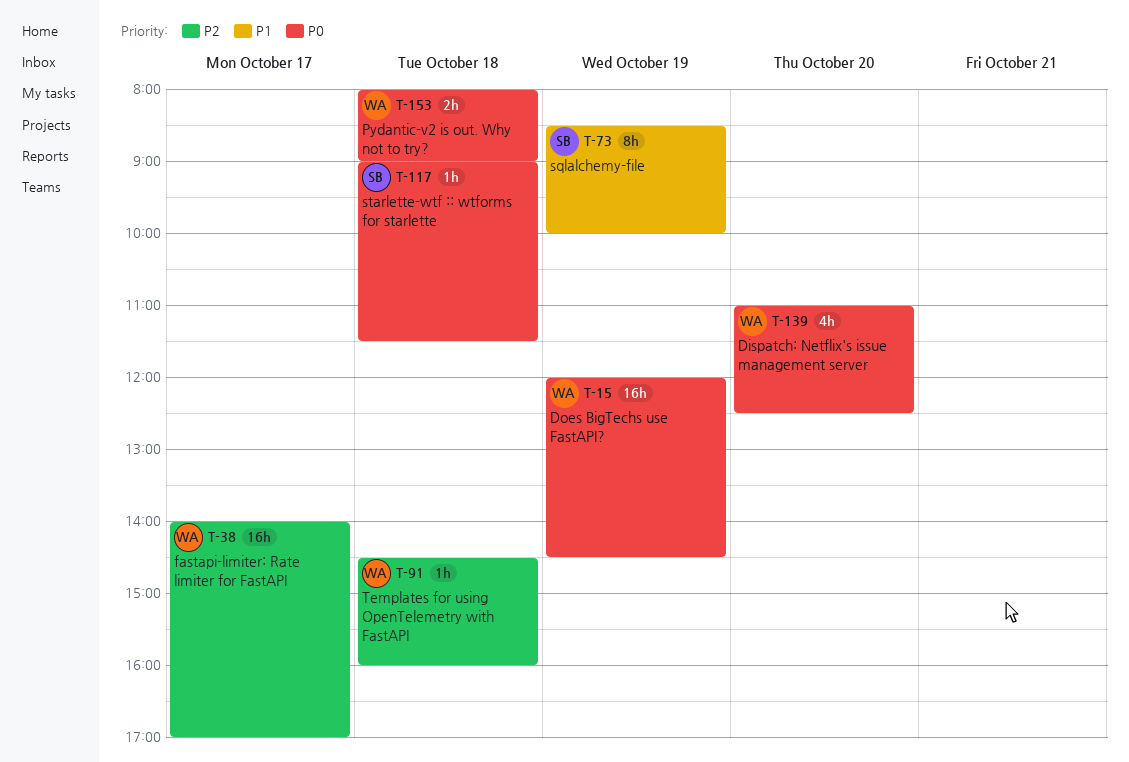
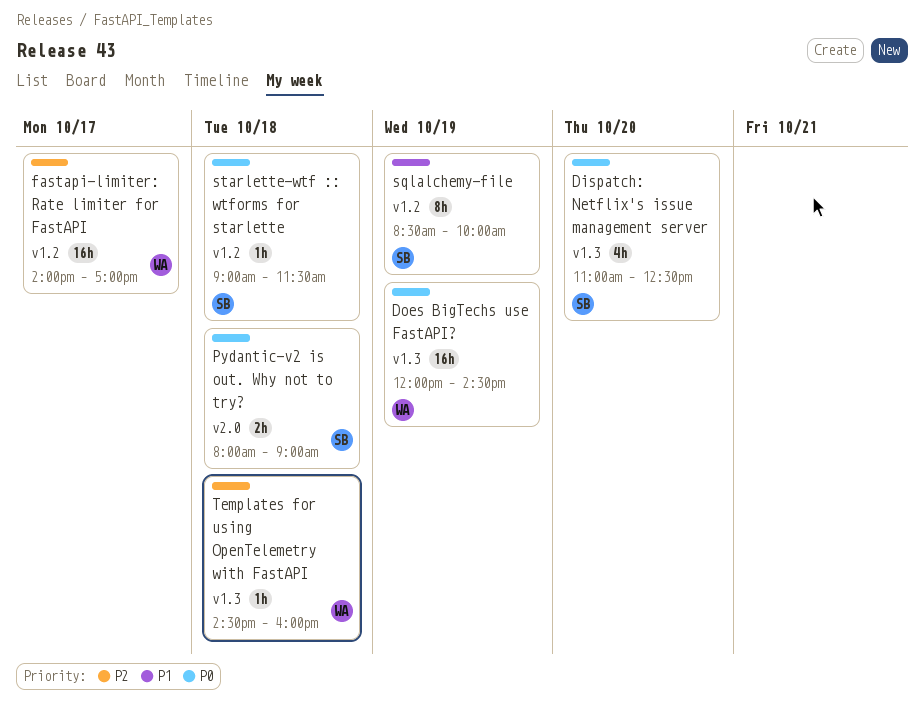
Dispatch: Netflix's issue management server, owner: WA -> SB
Pydantic-v2 is out. Why not to try?, owner: WA -> SB

